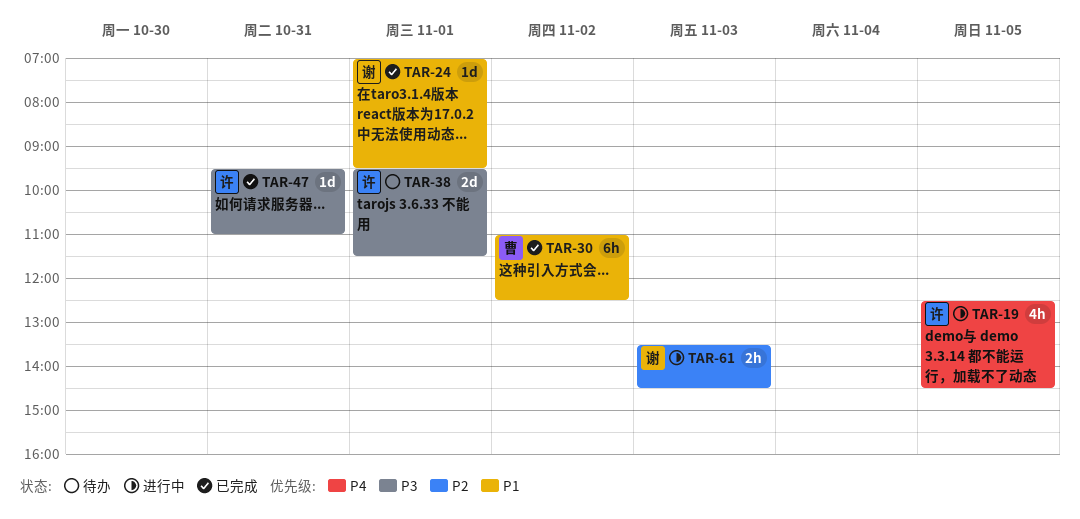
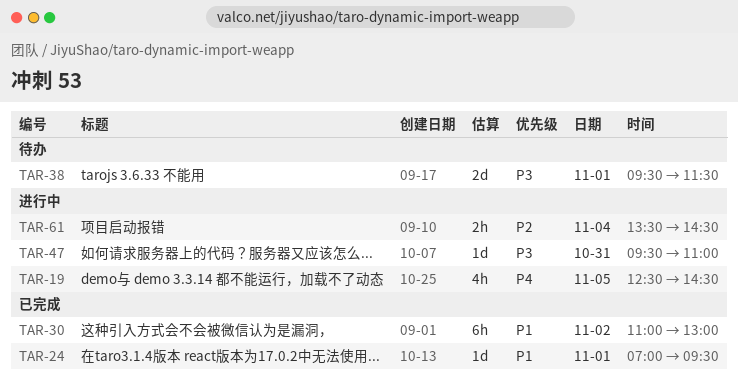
TAR-30, ends: 12:30 -> 13:00
TAR-47, status: 已完成 -> 进行中
TAR-61, day: Nov 3 -> Nov 4

